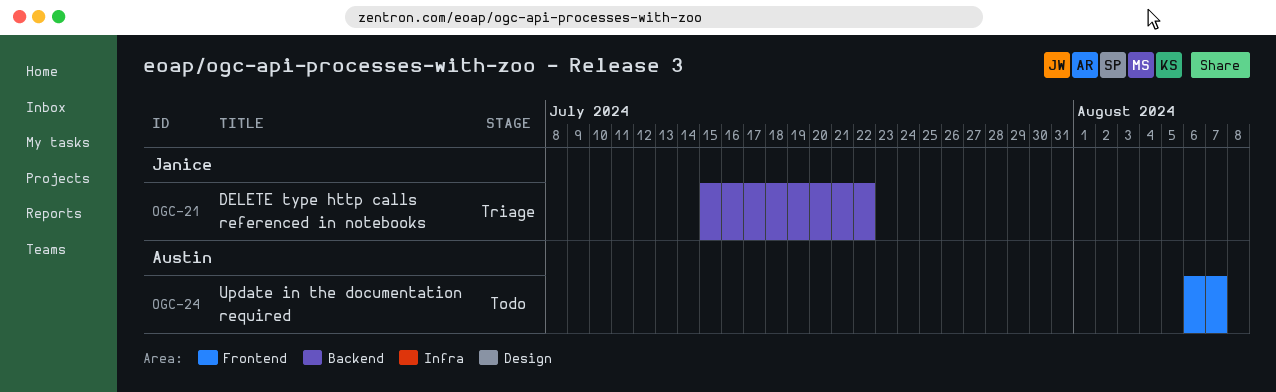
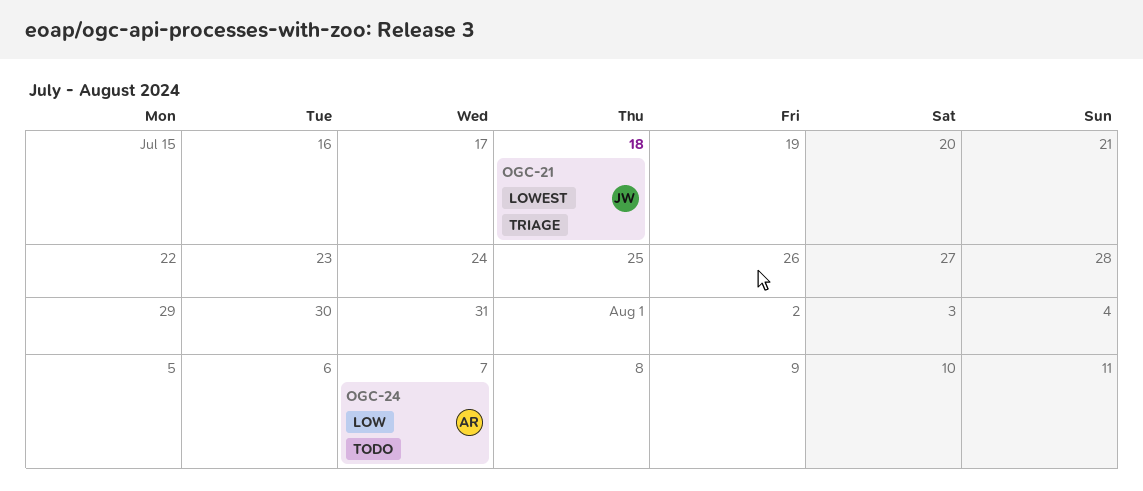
OGC-21, due: Jul 22 -> Jul 18

